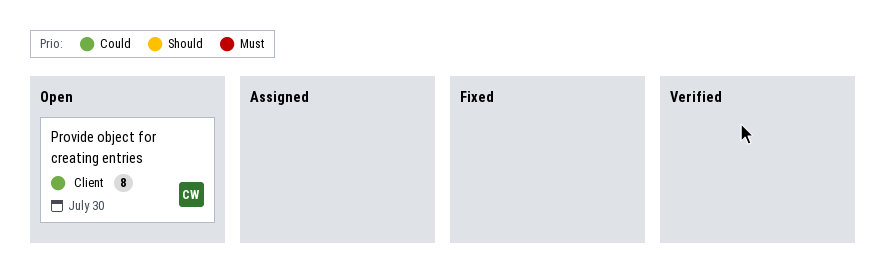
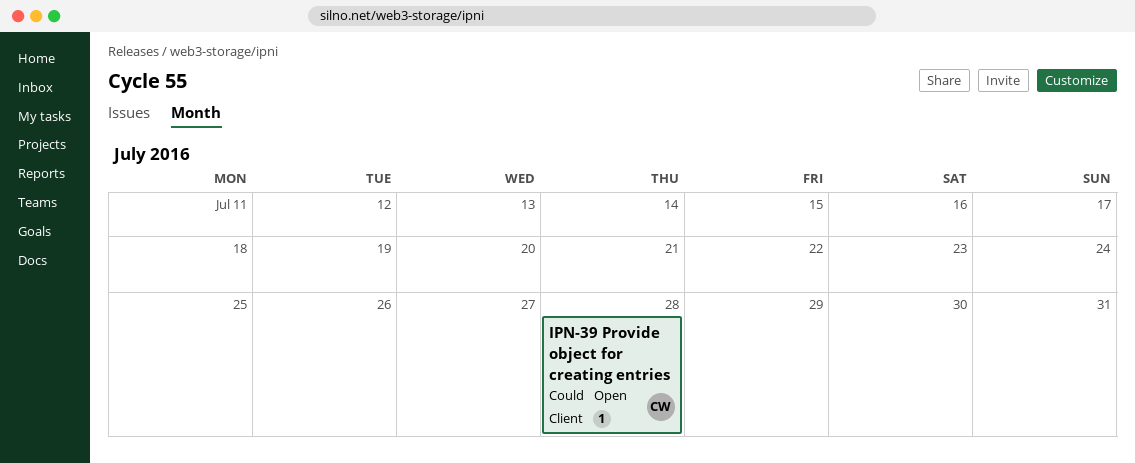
Provide object for creating entries, estimate: 8 -> 1
Provide object for creating entries, due: Jul 30 -> Jul 28

